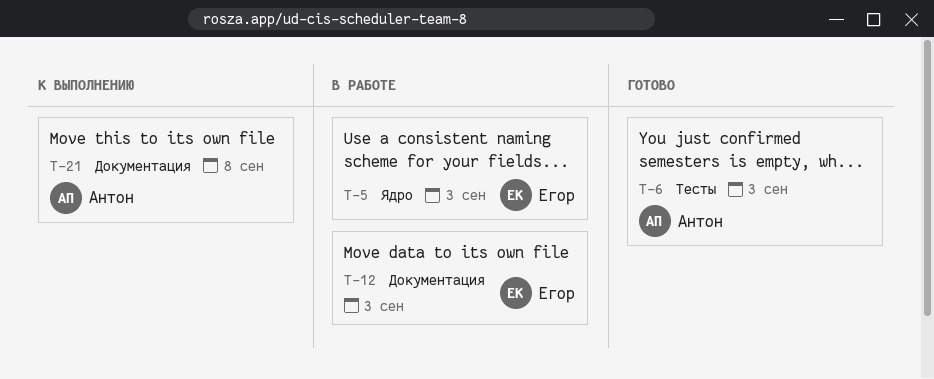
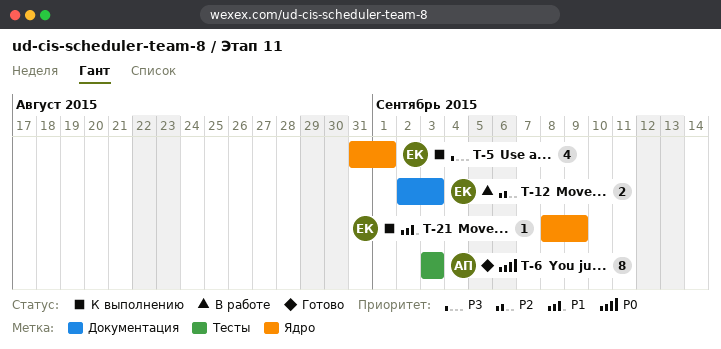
T-5, status: В работе -> К выполнению
T-5, due: Sep 3 -> Sep 1
T-21, owner: Антон -> Егор
T-21, label: Документация -> Ядро
T-21, due: Sep 8 -> Sep 9

